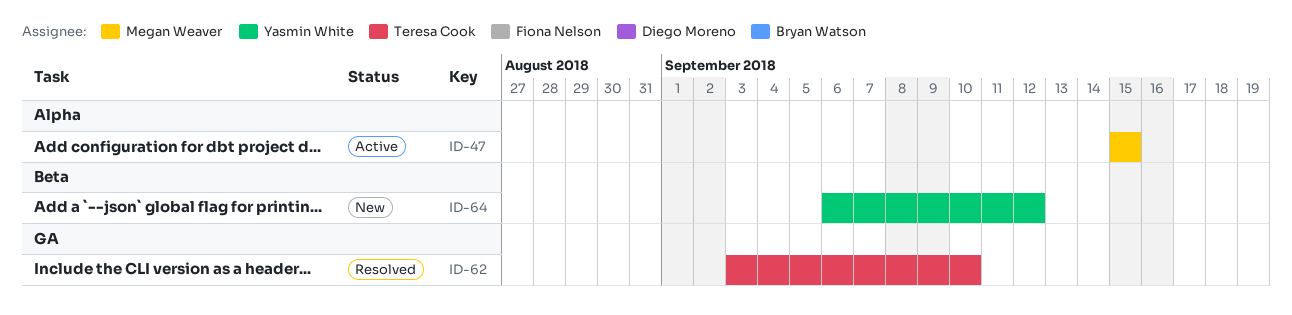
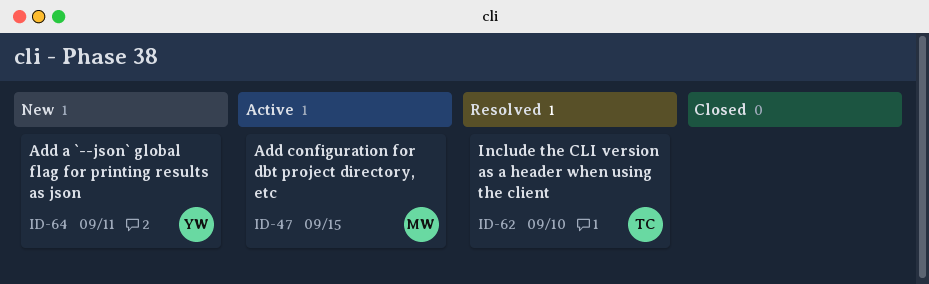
ID-64, due: Sep 12 -> Sep 11

